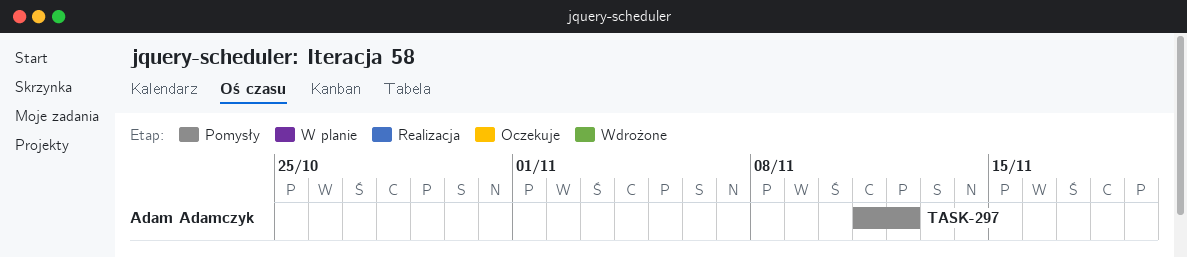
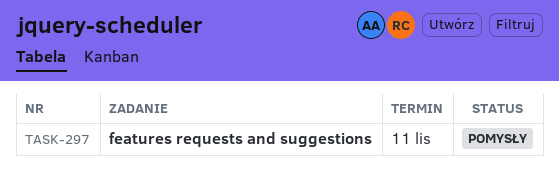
TASK-297, due: Nov 12 -> Nov 11

